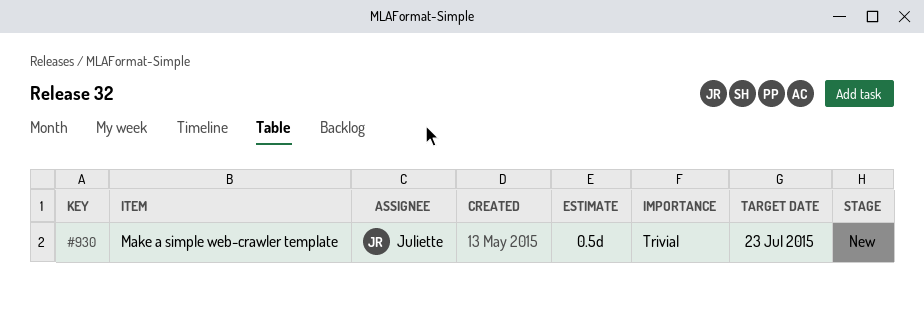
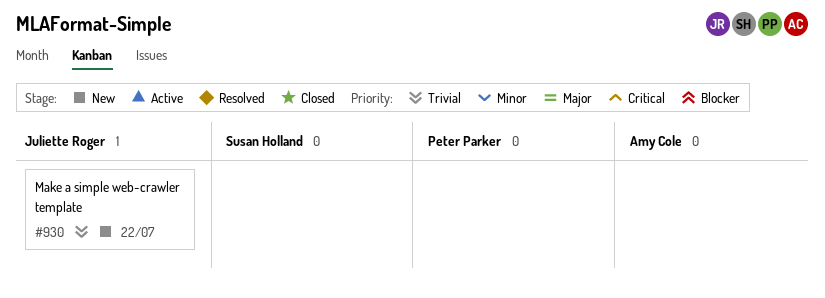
#930, due: Jul 23 -> Jul 22

